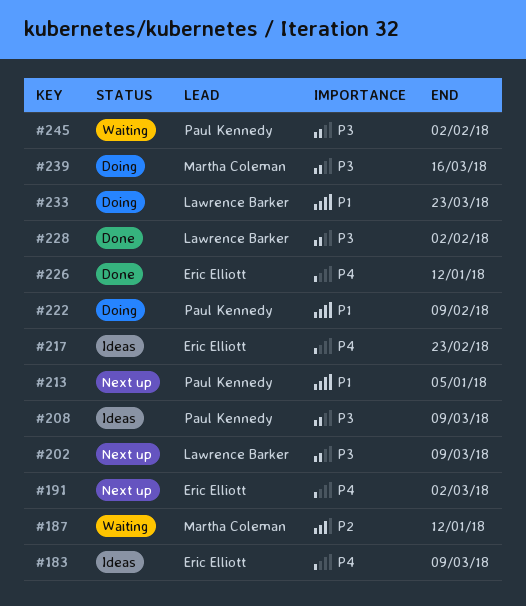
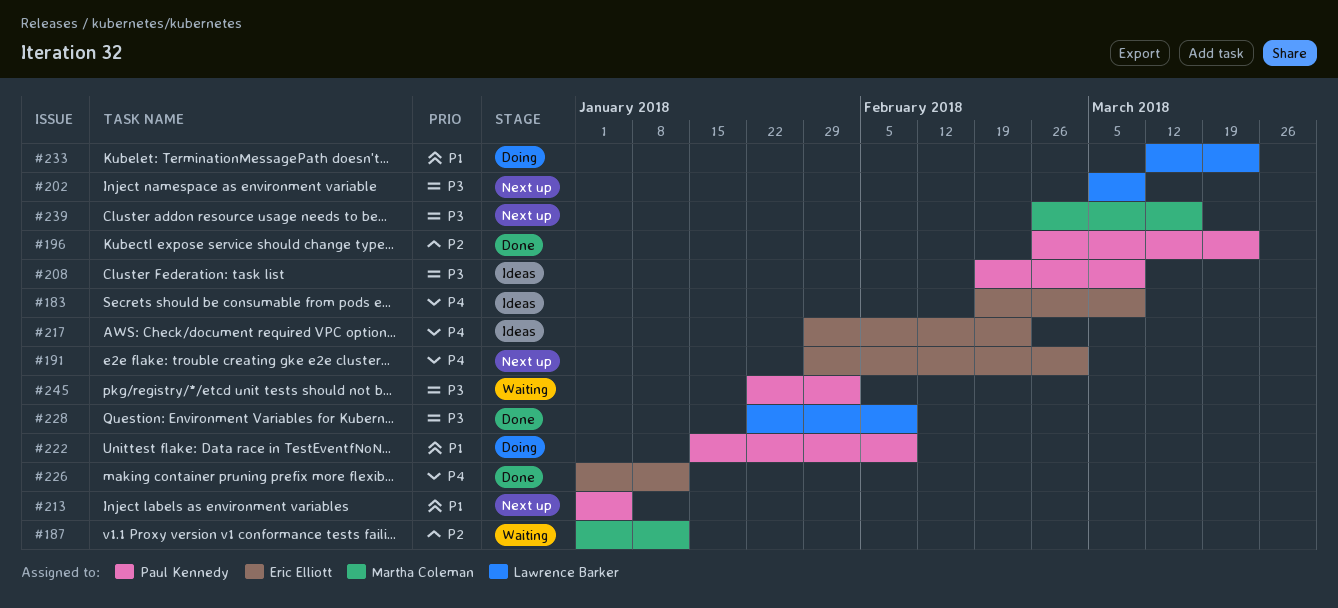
#196: none -> present
#228, due: Feb 2 -> Feb 9
#239, status: Doing -> Next up

